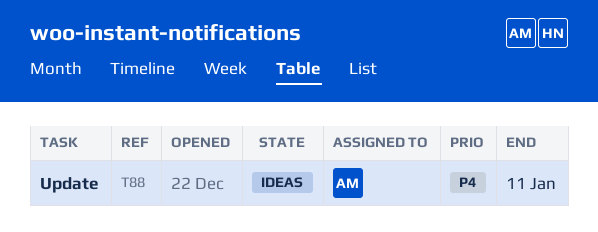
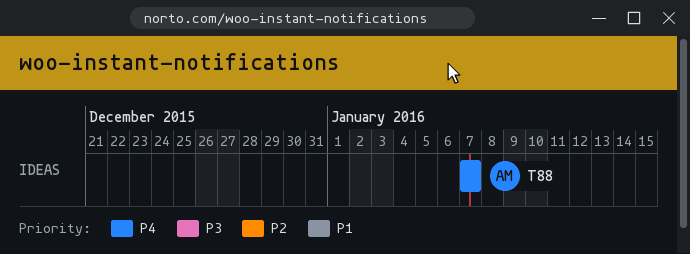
T88, due: Jan 11 -> Jan 7

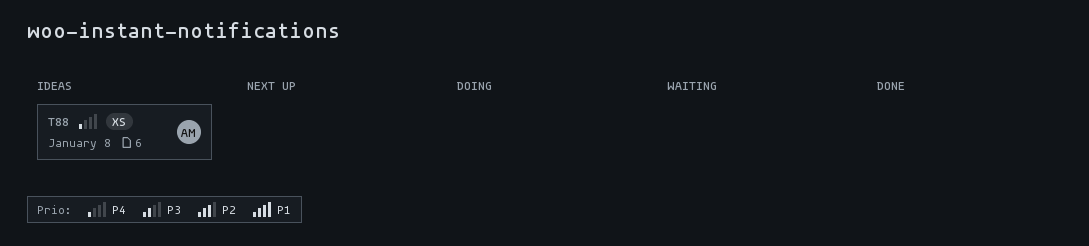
T88, due: Jan 7 -> Jan 8

